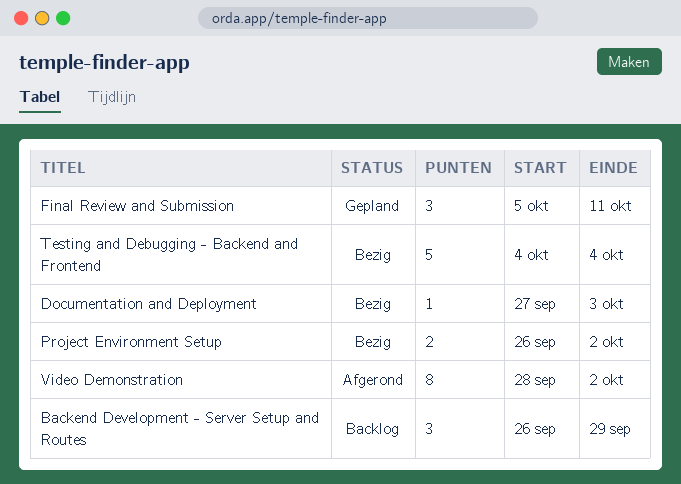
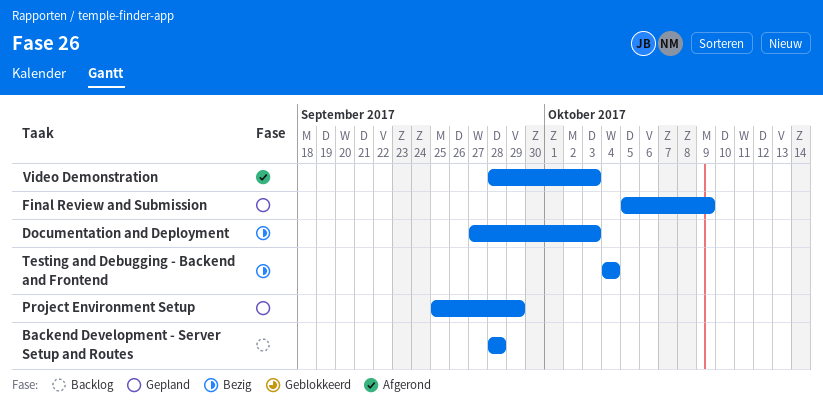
Backend Development - Server Setup and Routes, start: Sep 26 -> Sep 28
Backend Development - Server Setup and Routes, due: Sep 29 -> Sep 28
Final Review and Submission, due: Oct 11 -> Oct 9
Project Environment Setup, status: Bezig -> Gepland
Project Environment Setup, start: Sep 26 -> Sep 25
Project Environment Setup, due: Oct 2 -> Sep 29
Video Demonstration, due: Oct 2 -> Oct 3

